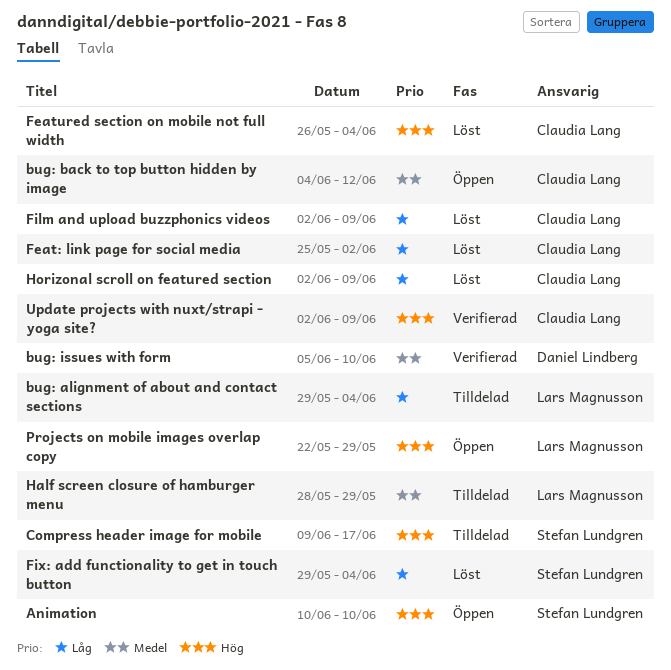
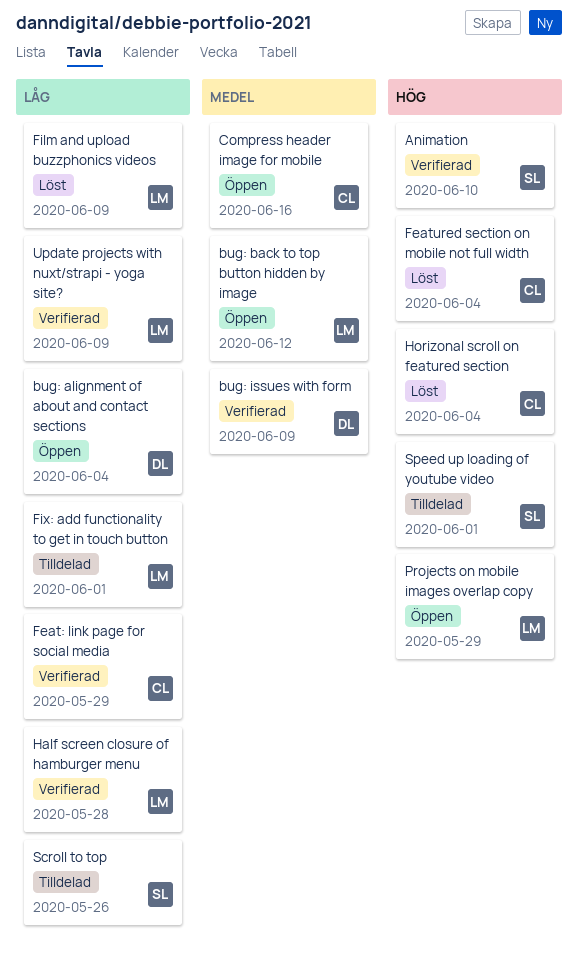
Animation, status: Öppen -> Verifierad
bug: alignment of about and contact sections, status: Tilldelad -> Öppen
bug: alignment of about and contact sections, owner: Lars Magnusson -> Daniel Lindberg
bug: back to top button hidden by image, owner: Claudia Lang -> Lars Magnusson
bug: issues with form, due: Jun 10 -> Jun 9
Compress header image for mobile, status: Tilldelad -> Öppen
Compress header image for mobile, owner: Stefan Lundgren -> Claudia Lang
Compress header image for mobile, priority: Hög -> Medel
Compress header image for mobile, due: Jun 17 -> Jun 16
Feat: link page for social media, status: Löst -> Verifierad
Feat: link page for social media, due: Jun 2 -> May 29
Film and upload buzzphonics videos, owner: Claudia Lang -> Lars Magnusson
Fix: add functionality to get in touch button, status: Löst -> Tilldelad
Fix: add functionality to get in touch button, owner: Stefan Lundgren -> Lars Magnusson
Fix: add functionality to get in touch button, due: Jun 4 -> Jun 1
Half screen closure of hamburger menu, status: Tilldelad -> Verifierad
Half screen closure of hamburger menu, priority: Medel -> Låg
Half screen closure of hamburger menu, due: May 29 -> May 28
Horizonal scroll on featured section, priority: Låg -> Hög
Horizonal scroll on featured section, due: Jun 9 -> Jun 4
Scroll to top: none -> present
Speed up loading of youtube video: none -> present
Update projects with nuxt/strapi - yoga site?, owner: Claudia Lang -> Lars Magnusson
Update projects with nuxt/strapi - yoga site?, priority: Hög -> Låg

